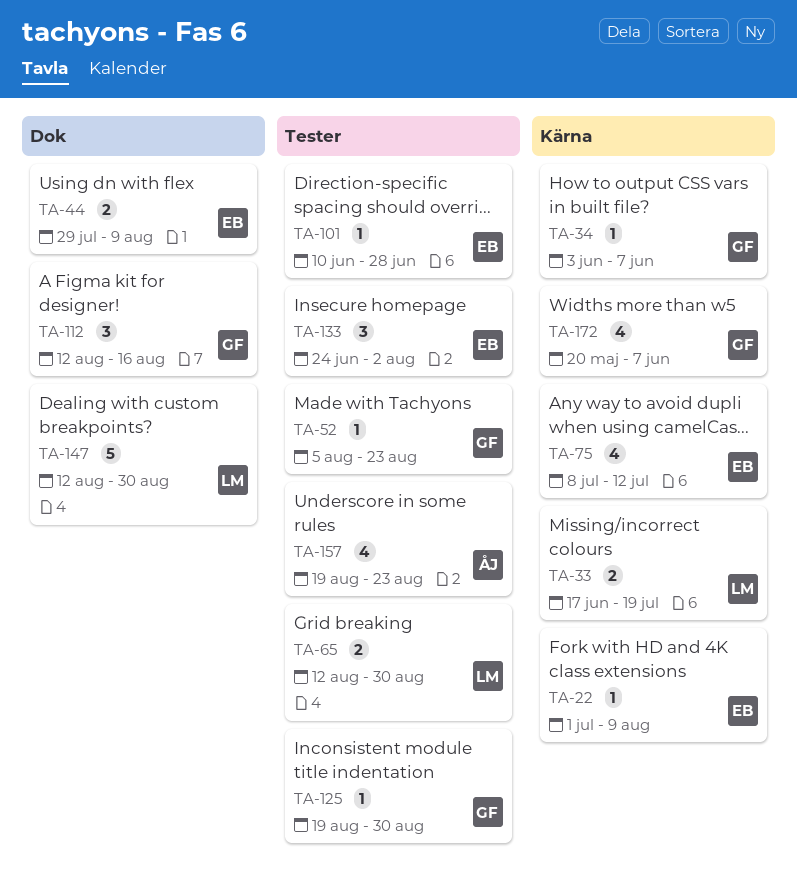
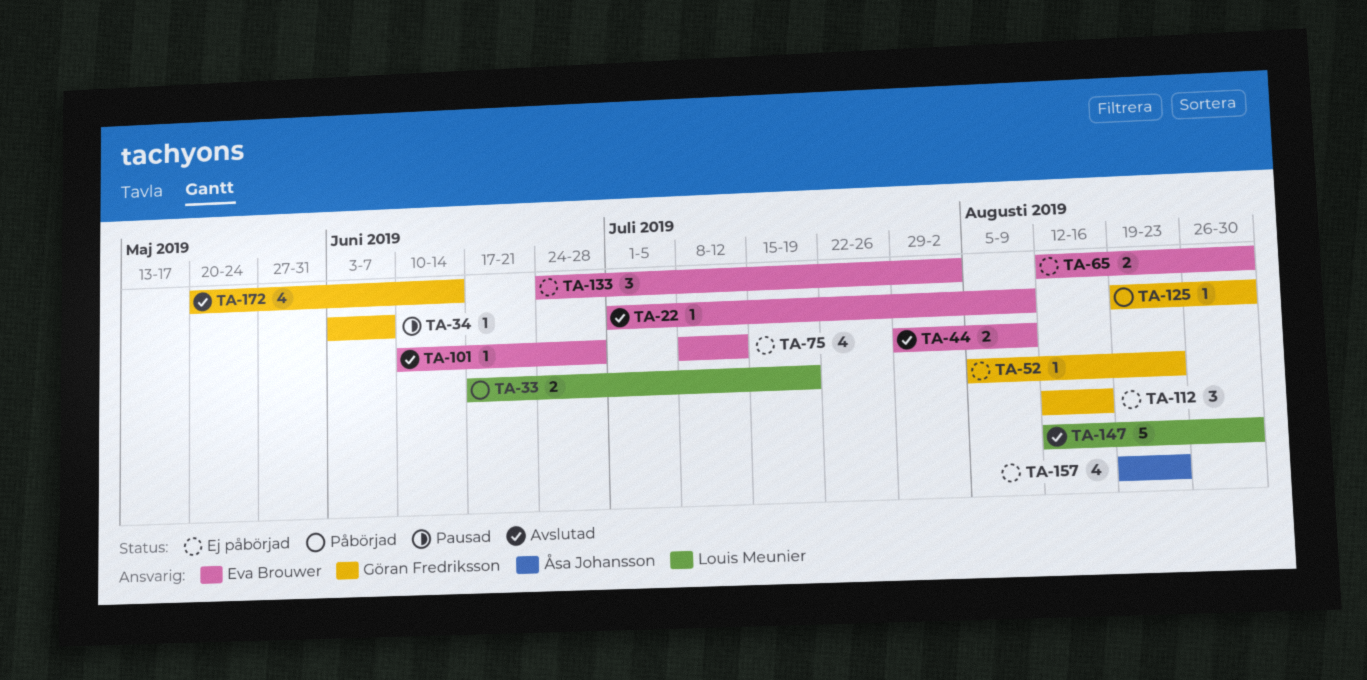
TA-65, owner: Louis Meunier -> Eva Brouwer
TA-172, due: Jun 7 -> Jun 14

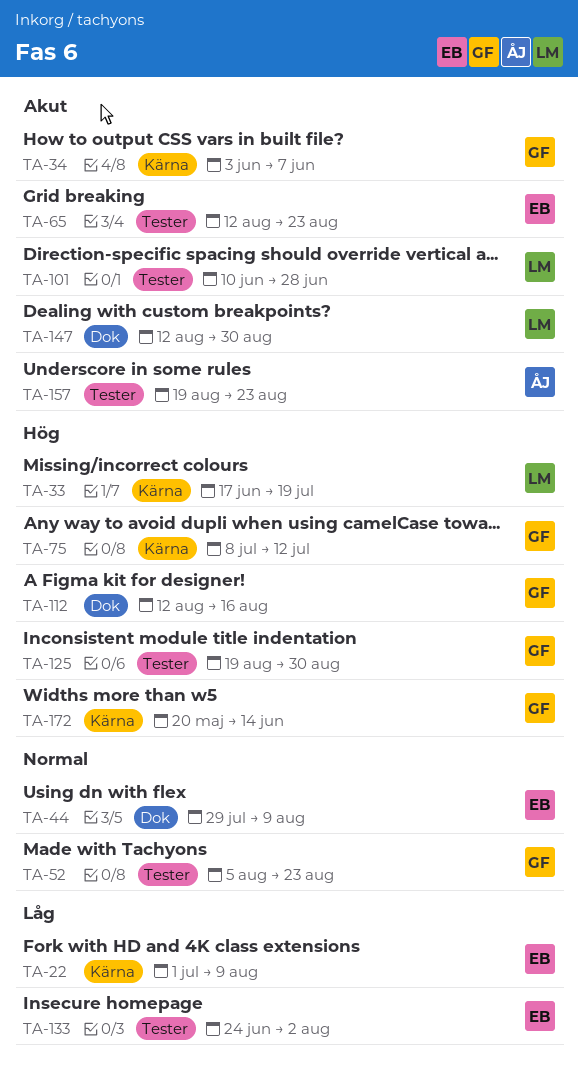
TA-65, due: Aug 30 -> Aug 23
TA-75, owner: Eva Brouwer -> Göran Fredriksson
TA-101, owner: Eva Brouwer -> Louis Meunier

